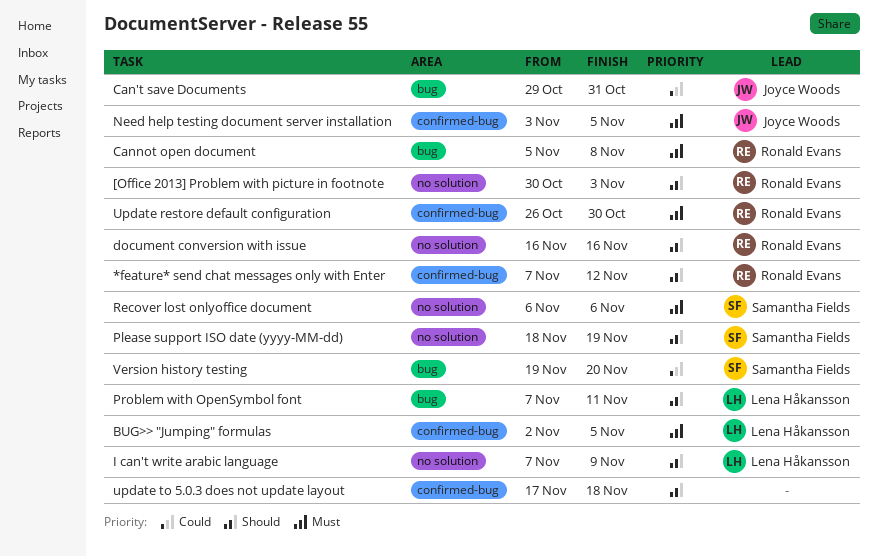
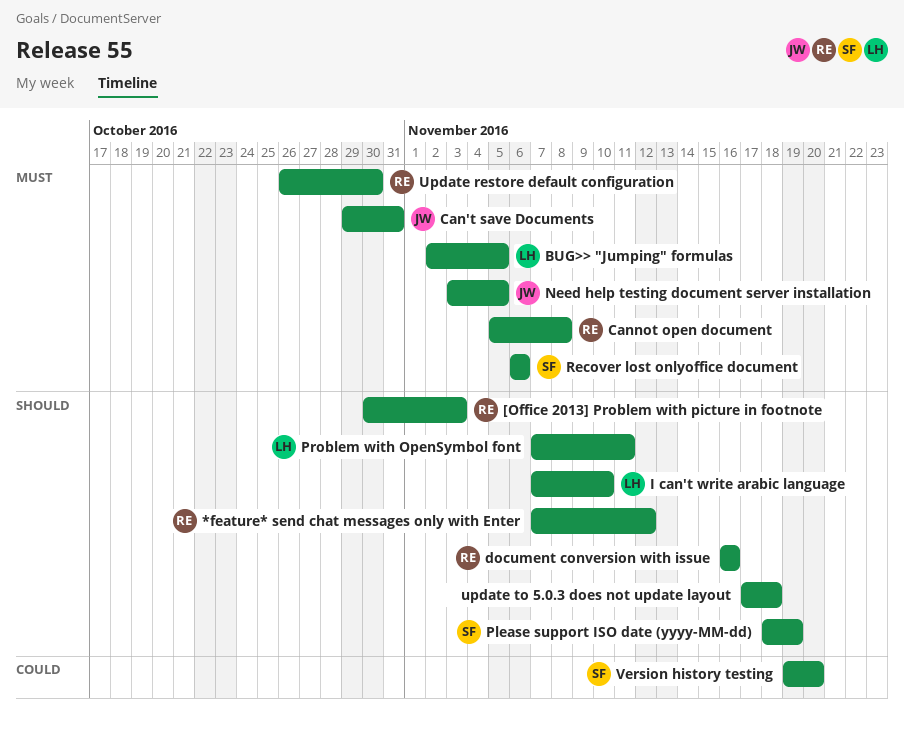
Can't save Documents, priority: Could -> Must
I can't write arabic language, due: Nov 9 -> Nov 10

